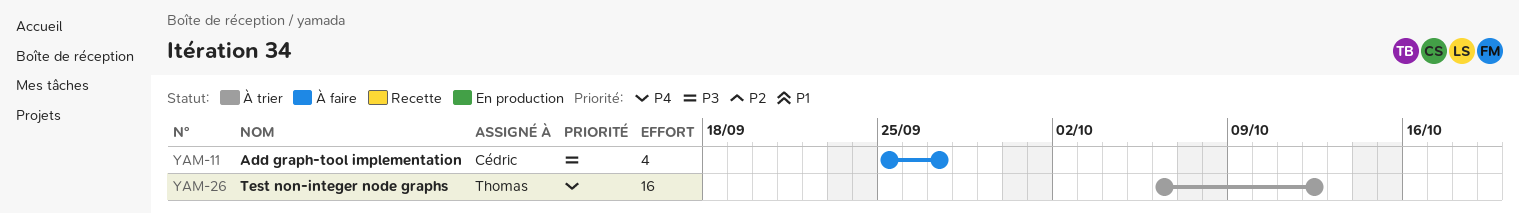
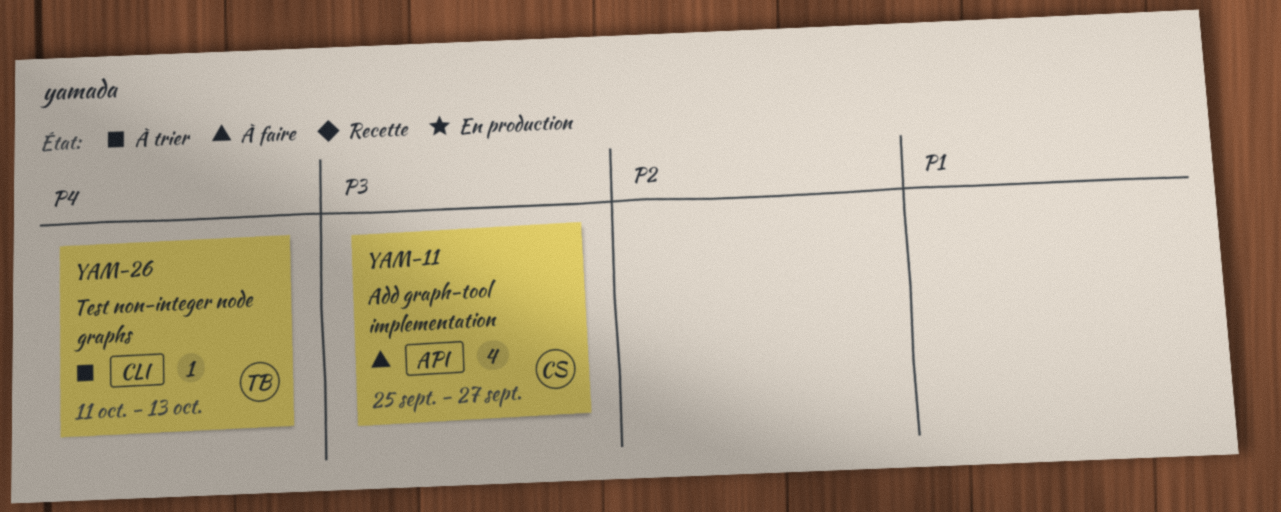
YAM-26, estimate: 16 -> 1
YAM-26, start: Oct 6 -> Oct 11
YAM-26, due: Oct 12 -> Oct 13

